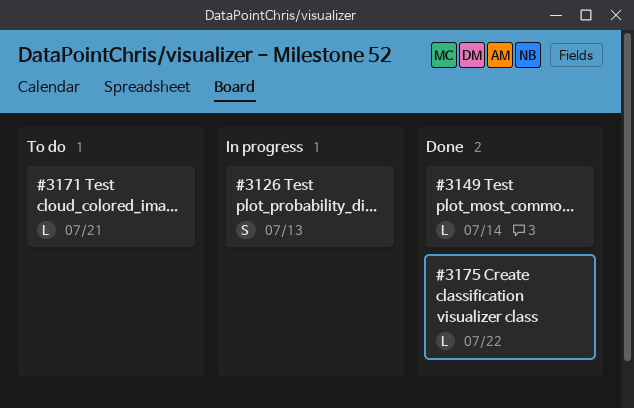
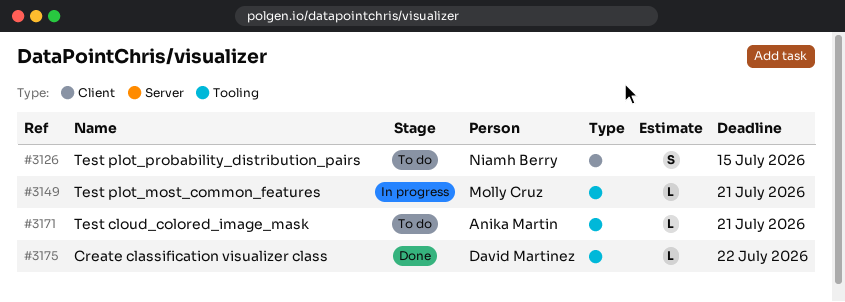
#3126, status: In progress -> To do
#3126, due: Jul 13 -> Jul 15
#3149, status: Done -> In progress
#3149, due: Jul 14 -> Jul 21

